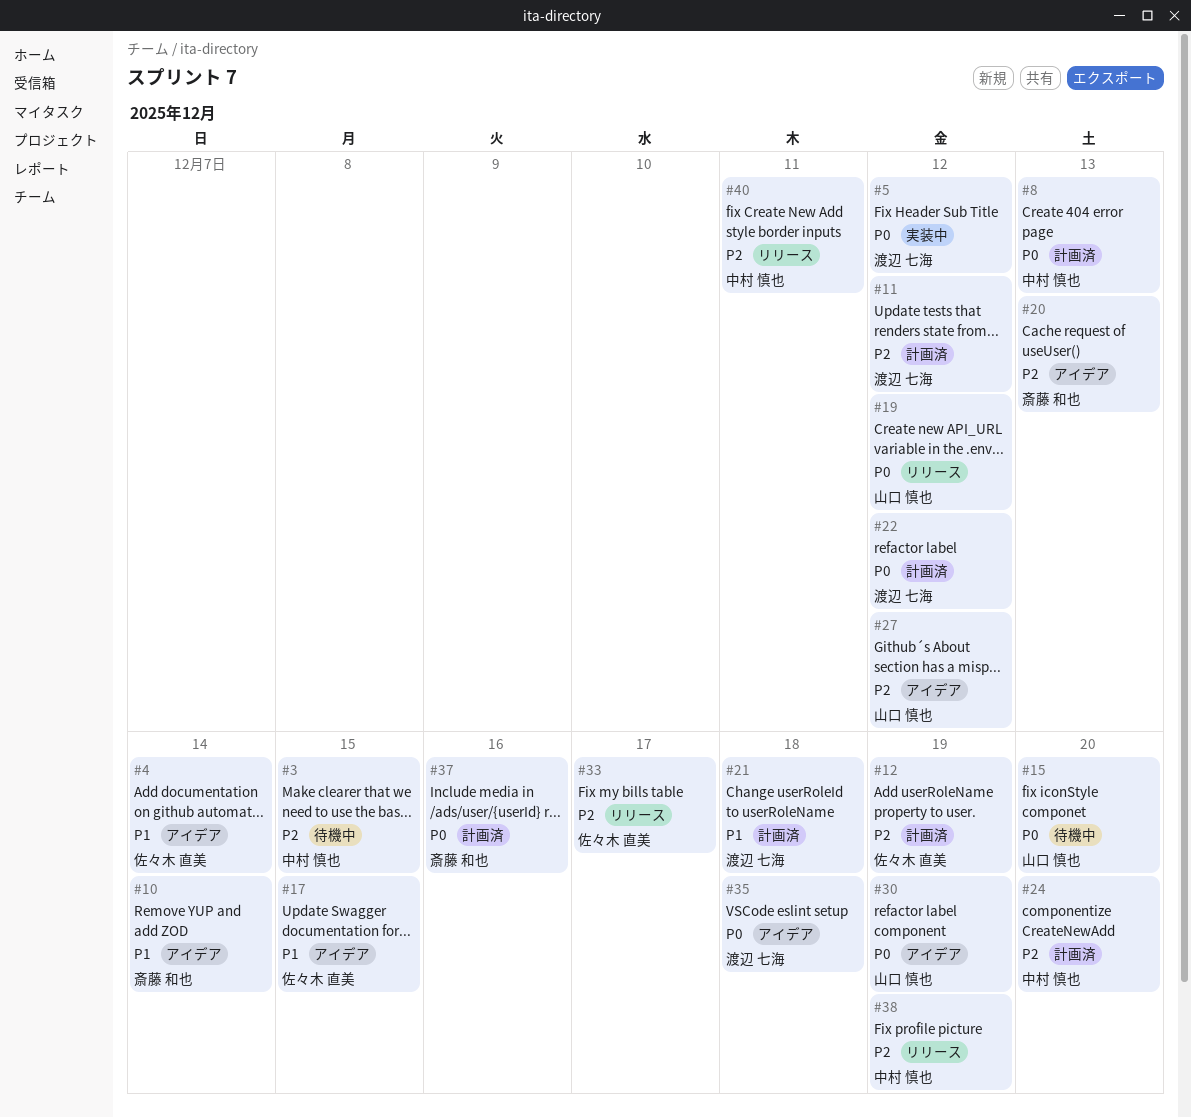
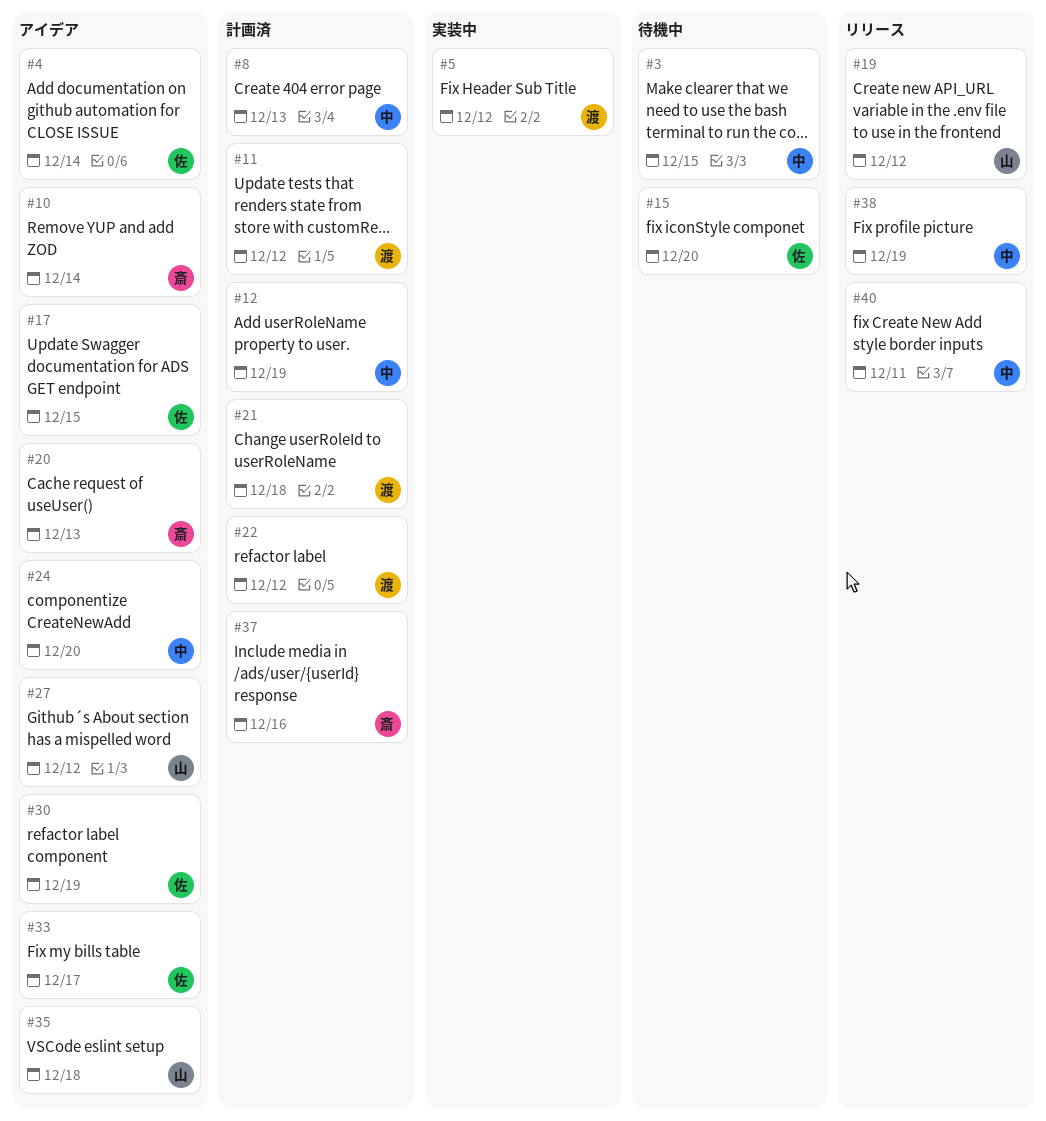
#12, owner: 佐々木 直美 -> 中村 慎也
#15, owner: 山口 慎也 -> 佐々木 直美
#24, status: 計画済 -> アイデア
#30, owner: 山口 慎也 -> 佐々木 直美
#33, status: リリース -> アイデア
#35, owner: 渡辺 七海 -> 山口 慎也

